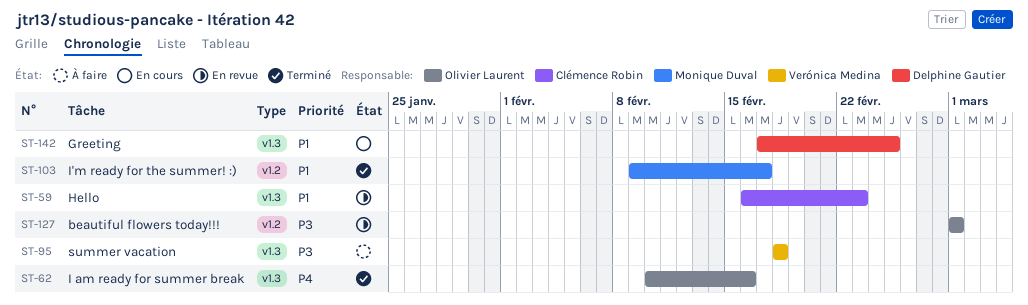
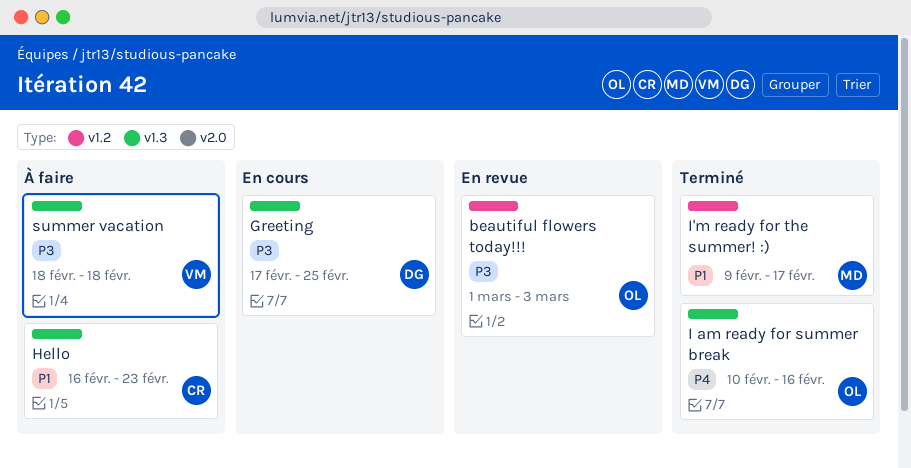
beautiful flowers today!!!, due: Mar 1 -> Mar 3
Greeting, priority: P1 -> P3
Hello, status: En revue -> À faire

